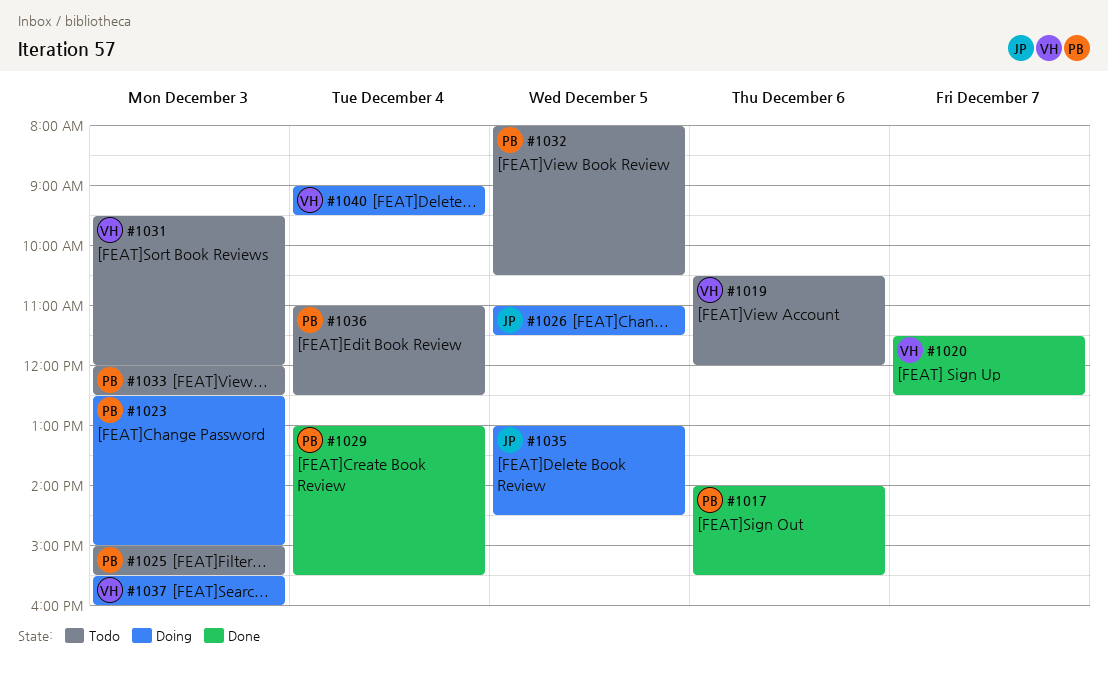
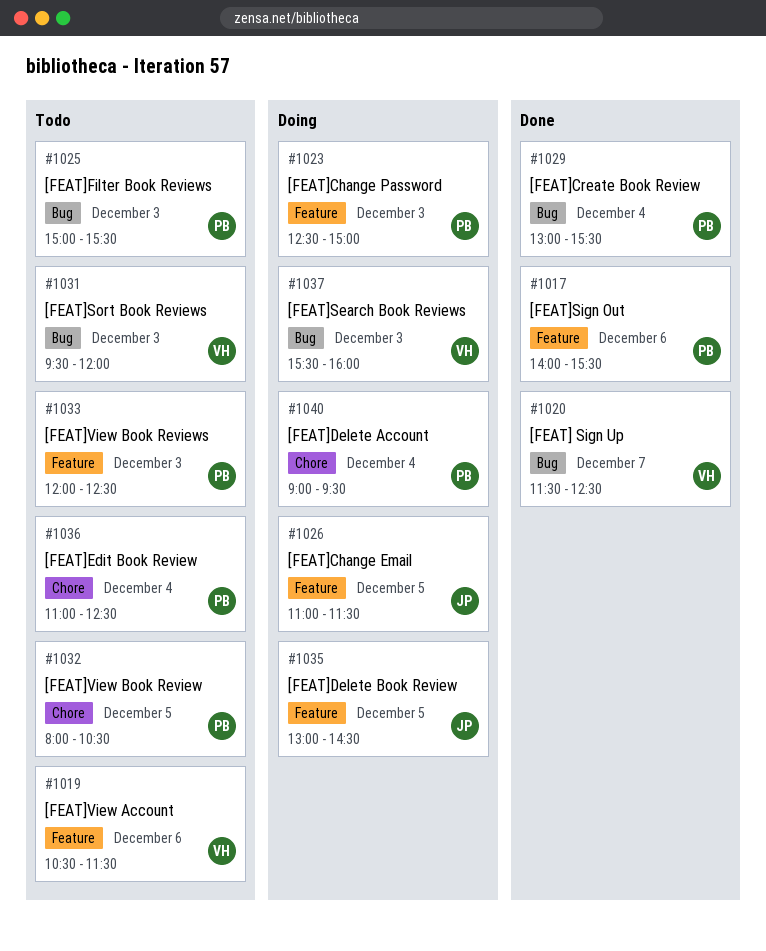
#1019, ends: 12:00 -> 11:30
#1040, owner: VH -> PB

